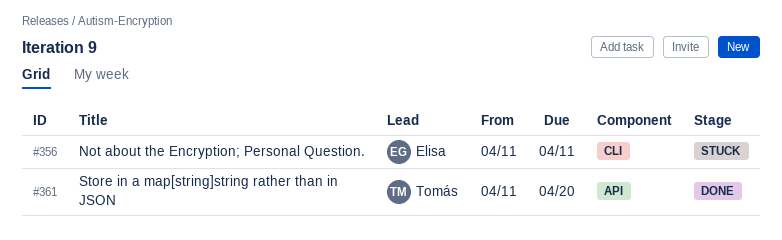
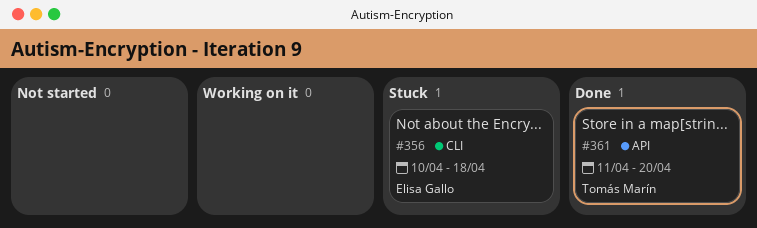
#356, start: Apr 11 -> Apr 10
#356, due: Apr 11 -> Apr 18

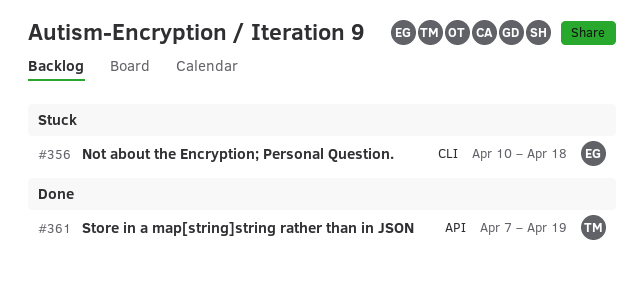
#361, start: Apr 11 -> Apr 7
#361, due: Apr 20 -> Apr 19

